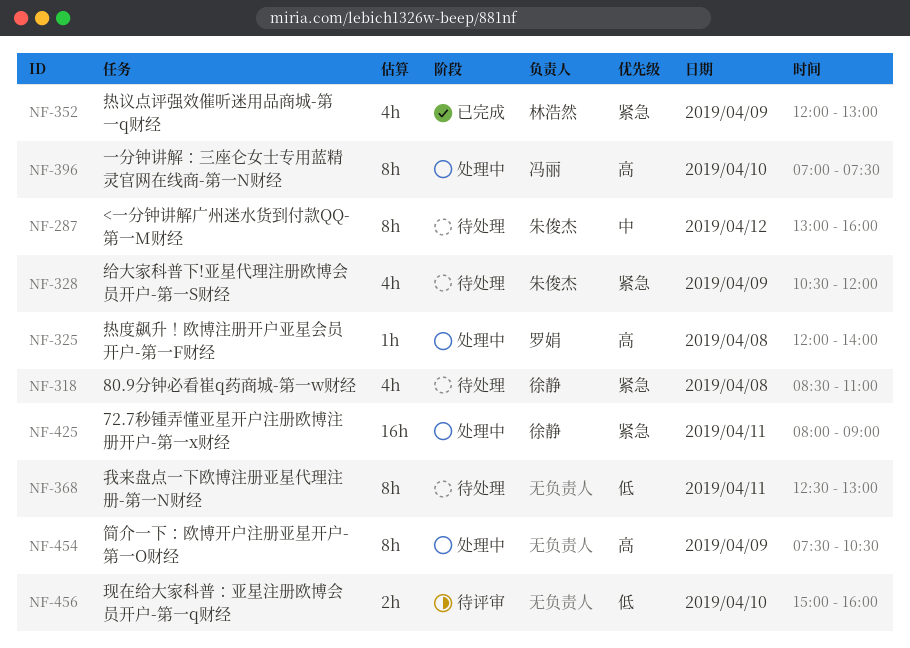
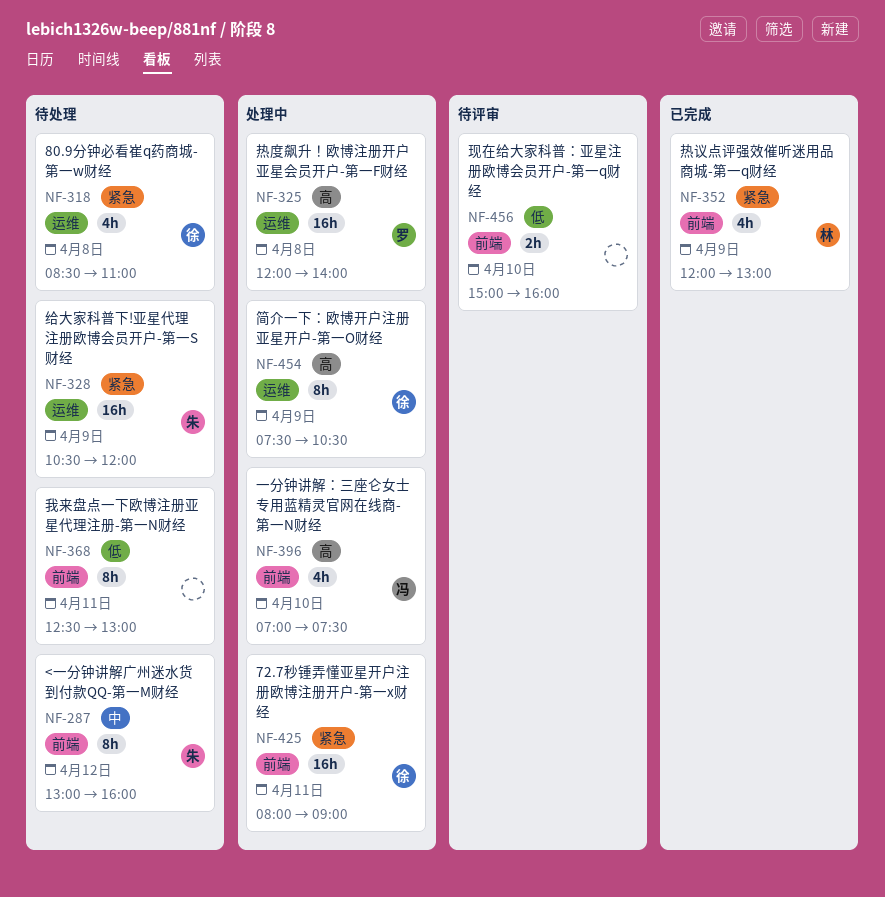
NF-325, estimate: 1h -> 16h
NF-328, estimate: 4h -> 16h
NF-396, estimate: 8h -> 4h
NF-454, owner: none -> 徐静

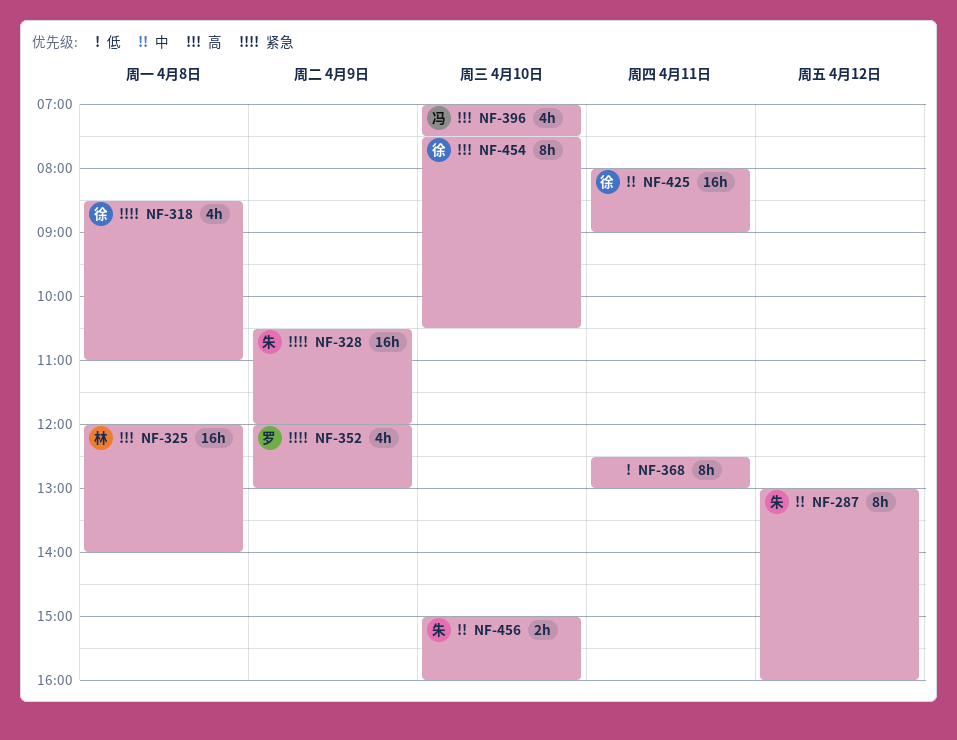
NF-325, owner: 罗 -> 林
NF-352, owner: 林 -> 罗
NF-425, priority: 紧急 -> 中
NF-454, day: Apr 9 -> Apr 10
NF-456, owner: none -> 朱
NF-456, priority: 低 -> 中

